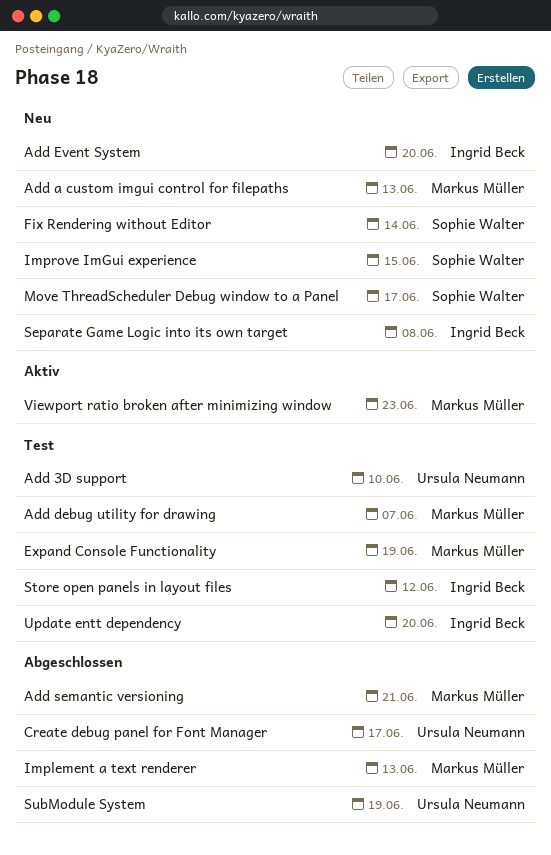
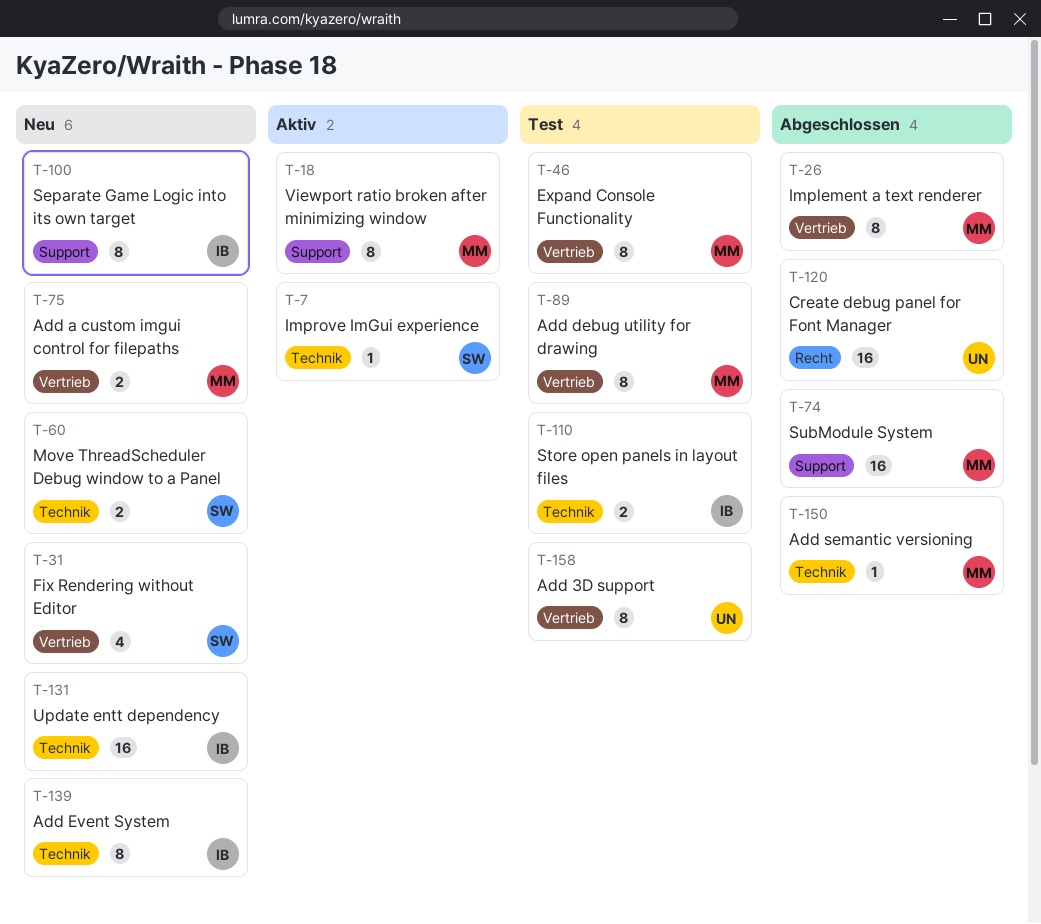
Improve ImGui experience, status: Neu -> Aktiv
SubModule System, owner: Ursula Neumann -> Markus Müller
Update entt dependency, status: Test -> Neu

